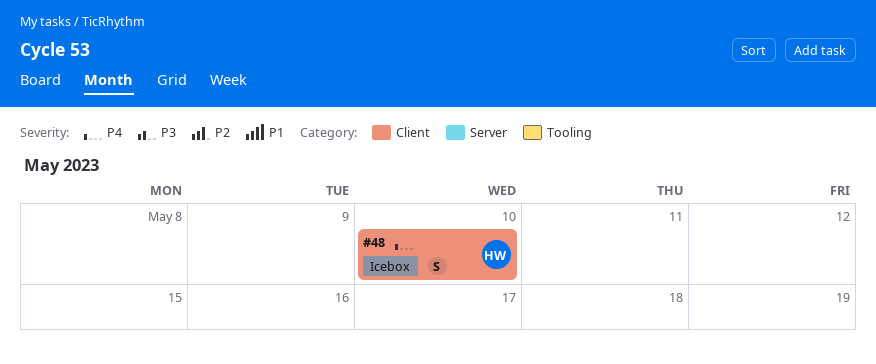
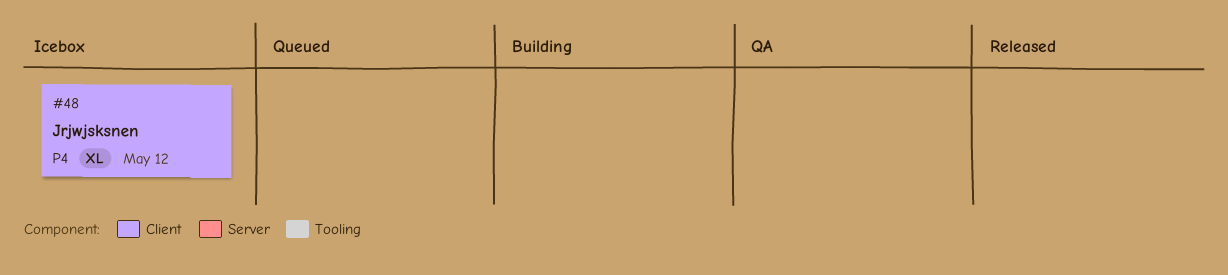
#48, estimate: S -> XL
#48, due: May 10 -> May 12

